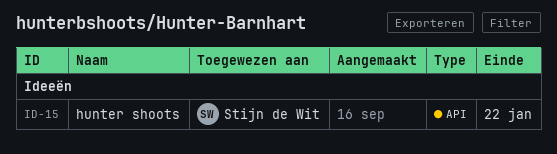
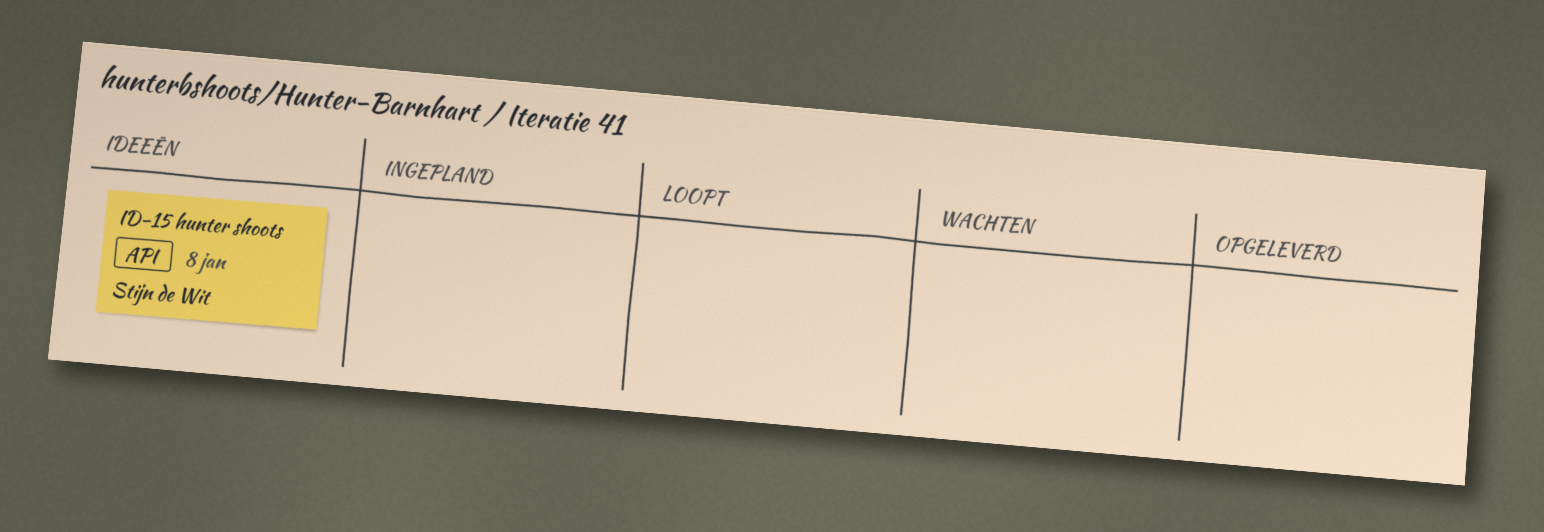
ID-15, due: Jan 22 -> Jan 8

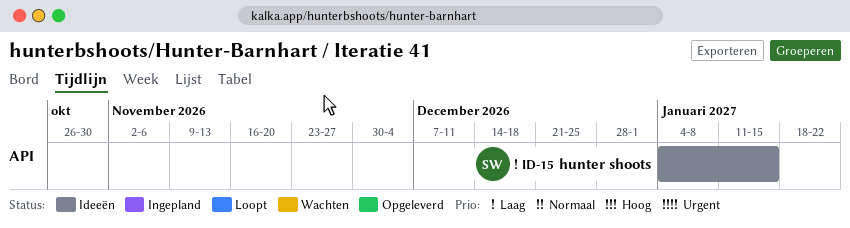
ID-15, due: Jan 8 -> Jan 15

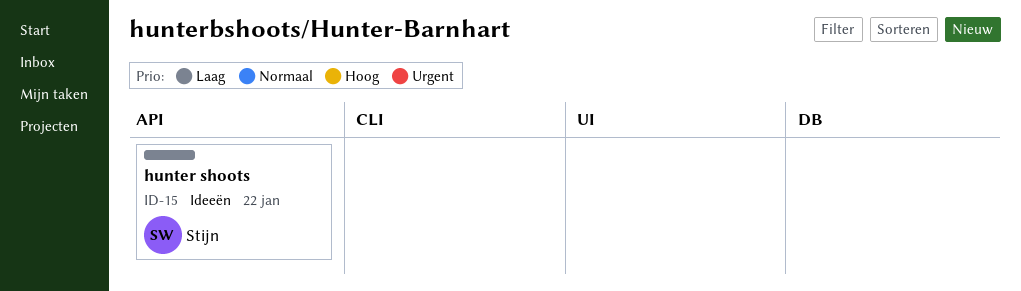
ID-15, due: Jan 15 -> Jan 22

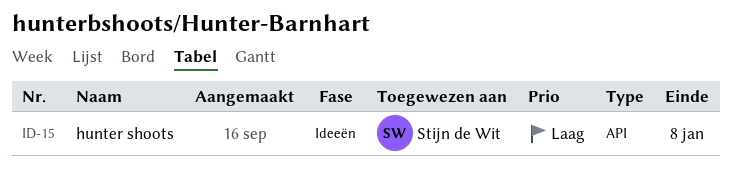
ID-15, due: Jan 22 -> Jan 8

